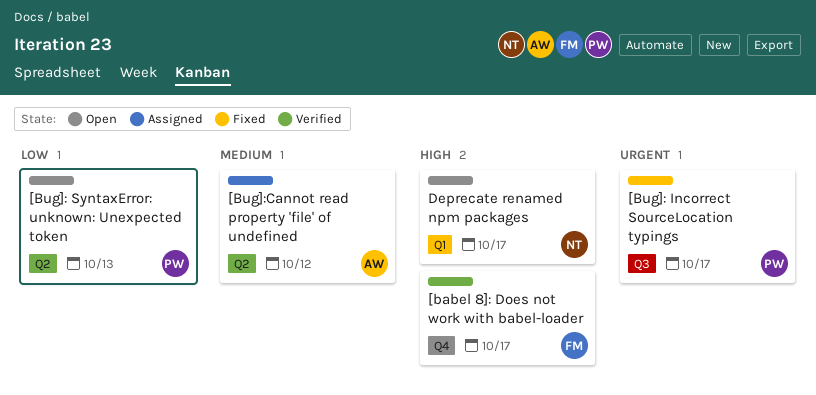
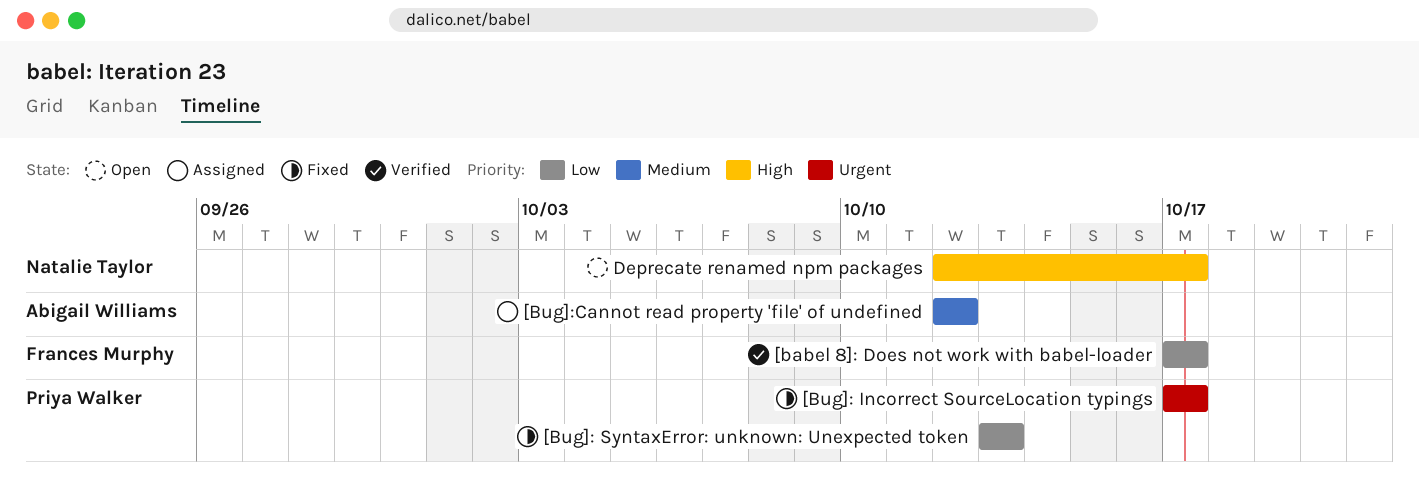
[babel 8]: Does not work with babel-loader, priority: High -> Low
[Bug]: SyntaxError: unknown: Unexpected token, status: Open -> Fixed

